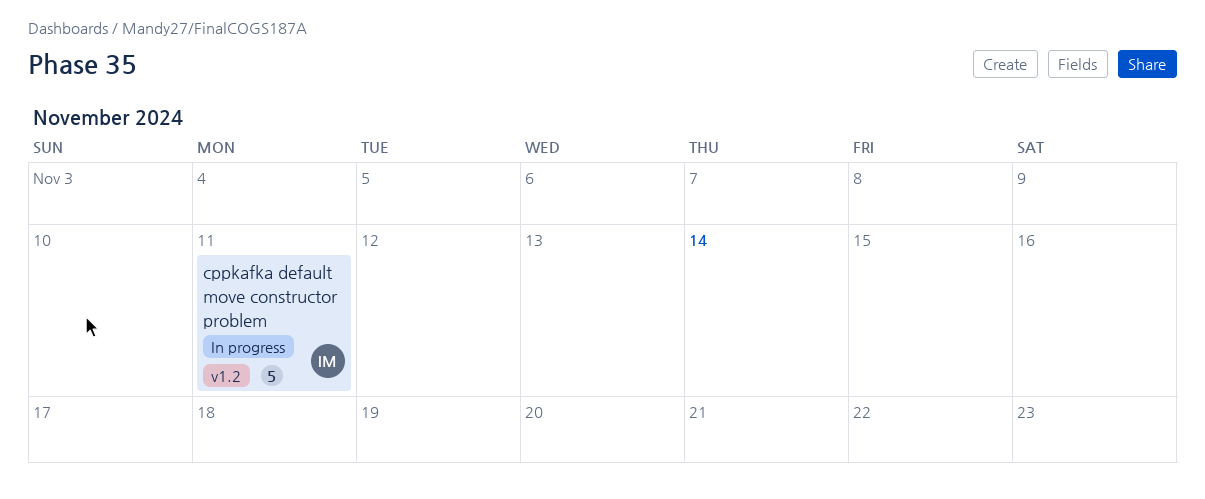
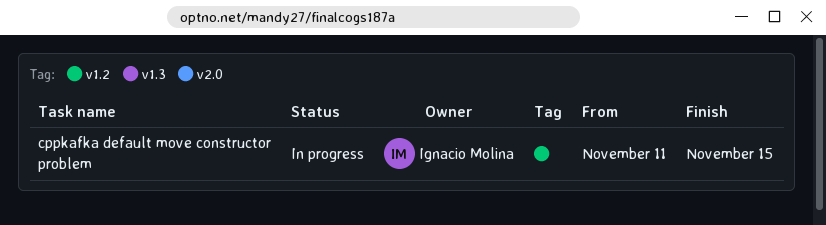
cppkafka default move constructor problem, due: Nov 11 -> Nov 15

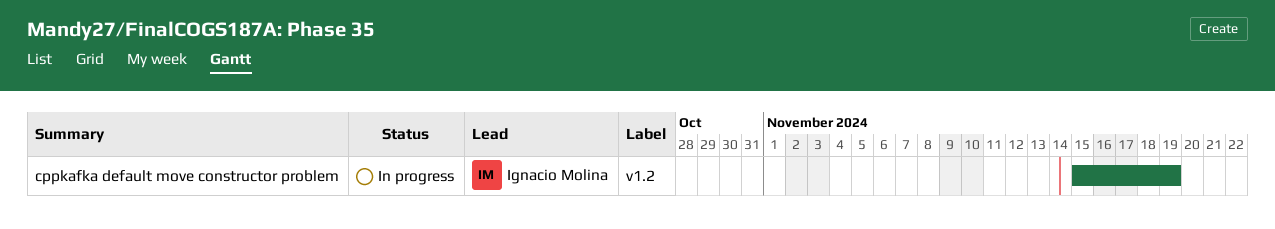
cppkafka default move constructor problem, start: Nov 11 -> Nov 15
cppkafka default move constructor problem, due: Nov 15 -> Nov 19

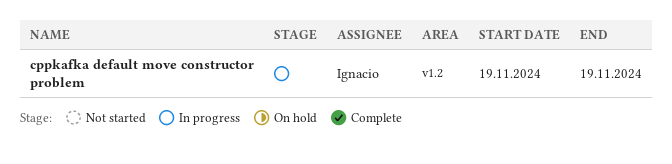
cppkafka default move constructor problem, start: Nov 15 -> Nov 19

